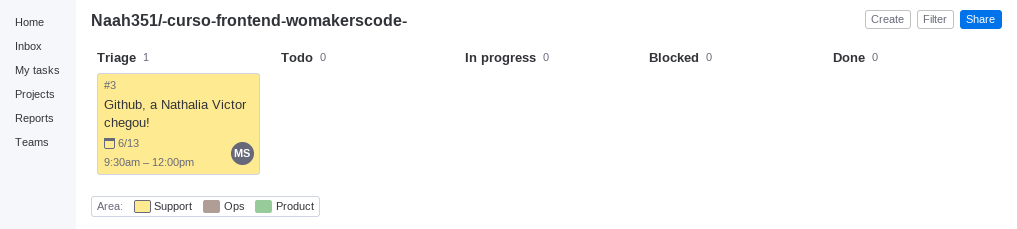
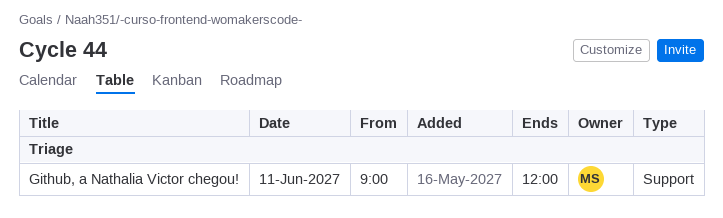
Github, a Nathalia Victor chegou!, day: Jun 13 -> Jun 11
Github, a Nathalia Victor chegou!, begins: 09:30 -> 09:00

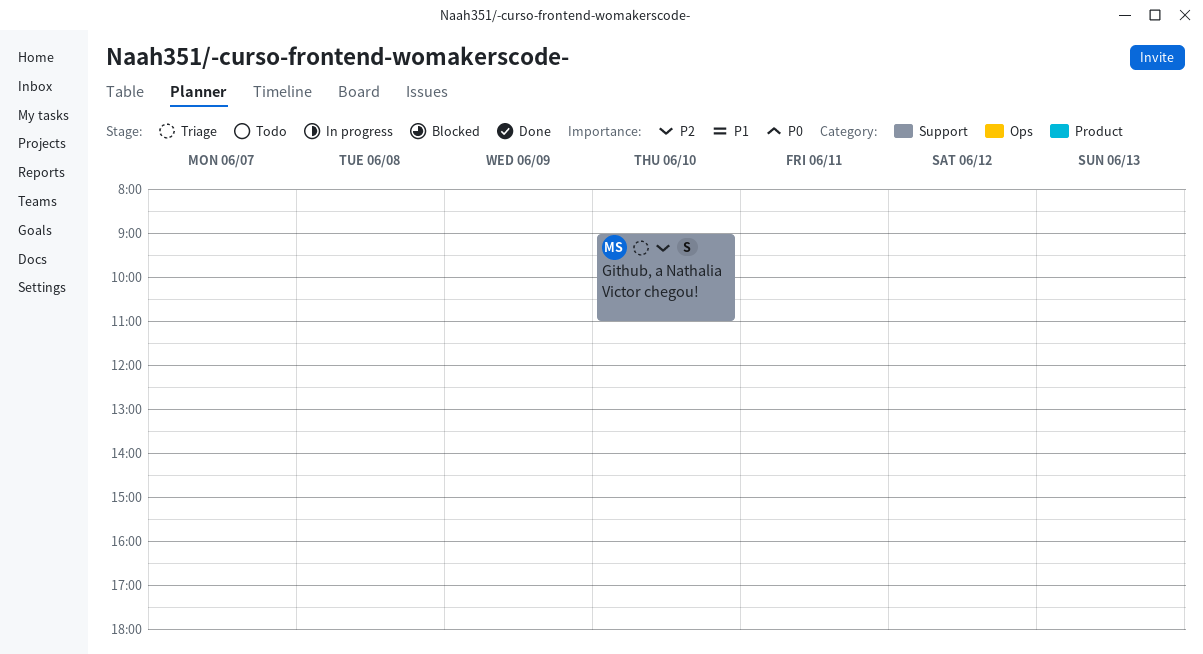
Github, a Nathalia Victor chegou!, day: Jun 11 -> Jun 10
Github, a Nathalia Victor chegou!, ends: 12:00 -> 11:00

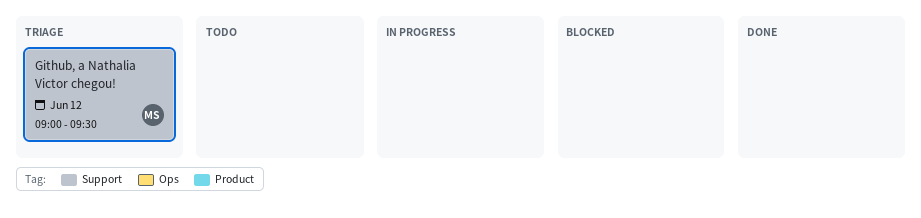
Github, a Nathalia Victor chegou!, day: Jun 10 -> Jun 12
Github, a Nathalia Victor chegou!, ends: 11:00 -> 09:30

